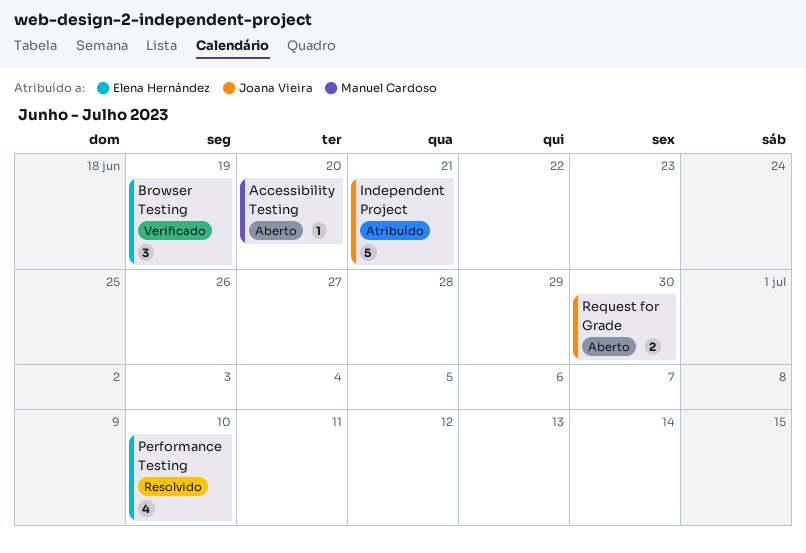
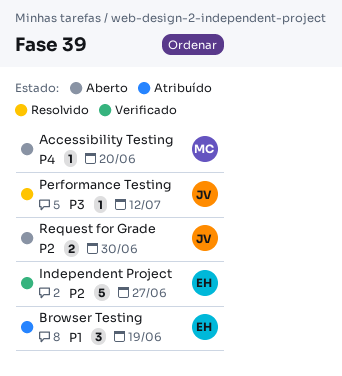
Browser Testing, status: Verificado -> Atribuído
Independent Project, status: Atribuído -> Verificado
Independent Project, owner: Joana Vieira -> Elena Hernández
Independent Project, due: Jun 21 -> Jun 27
Performance Testing, owner: Elena Hernández -> Joana Vieira
Performance Testing, estimate: 4 -> 1
Performance Testing, due: Jul 10 -> Jul 12

